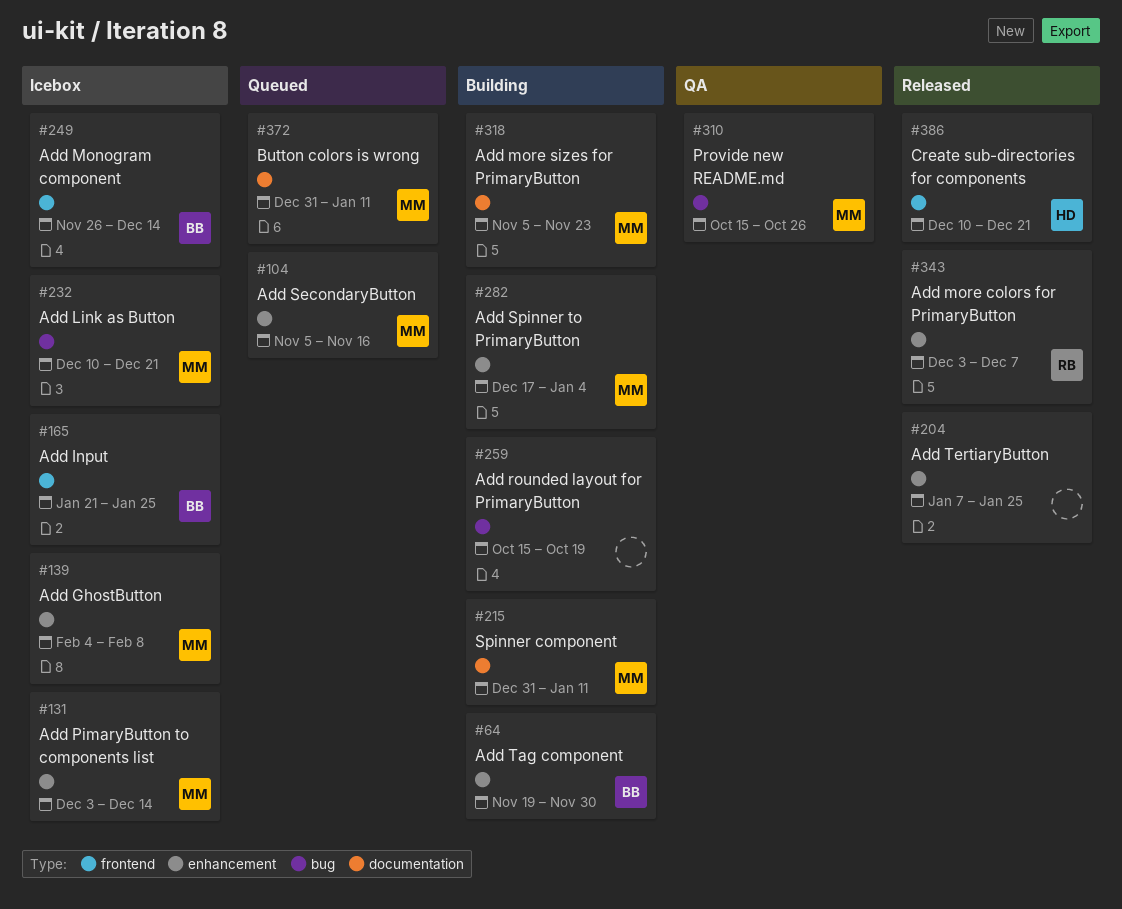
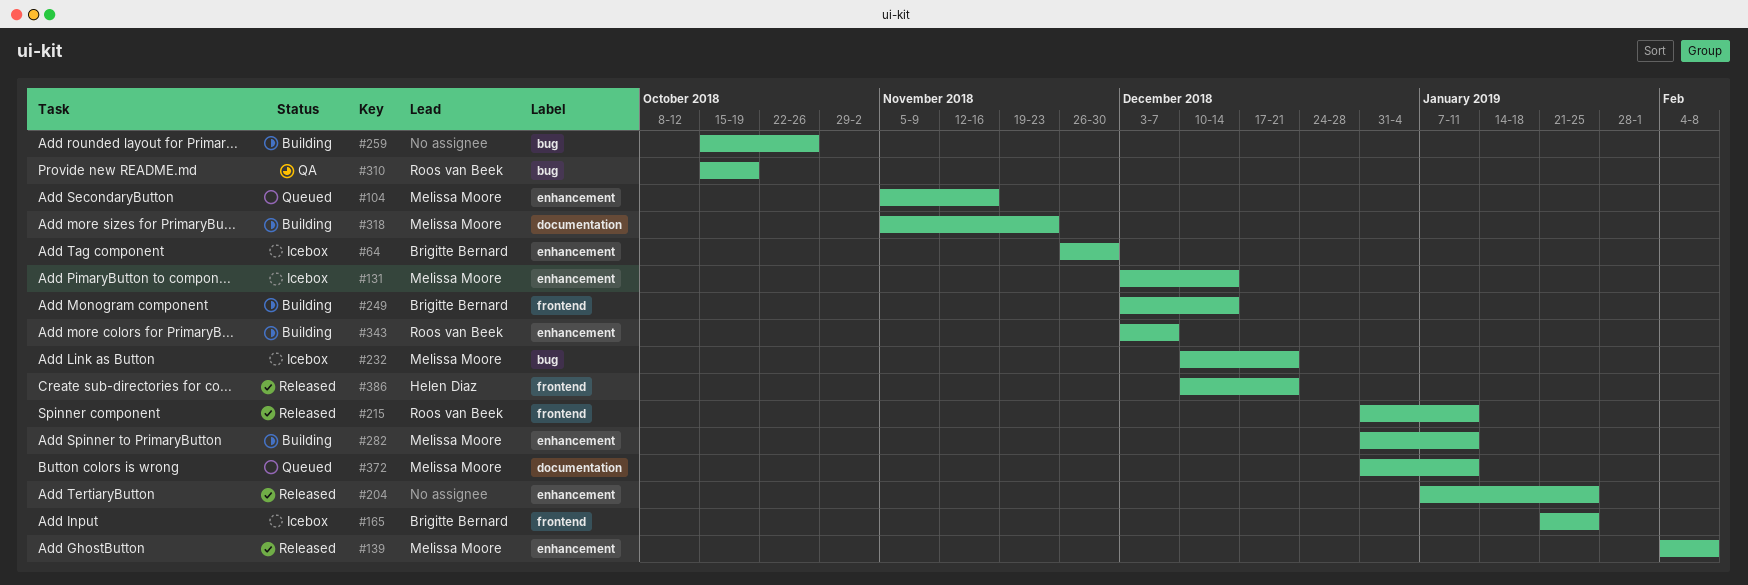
#64, status: Building -> Icebox
#64, start: Nov 19 -> Nov 26
#139, status: Icebox -> Released
#215, status: Building -> Released
#215, owner: Melissa Moore -> Roos van Beek
#215, label: documentation -> frontend
#249, status: Icebox -> Building
#249, start: Nov 26 -> Dec 3
#259, due: Oct 19 -> Oct 26
#282, start: Dec 17 -> Dec 31
#282, due: Jan 4 -> Jan 11
#310, owner: Melissa Moore -> Roos van Beek
#310, due: Oct 26 -> Oct 19
#343, status: Released -> Building

